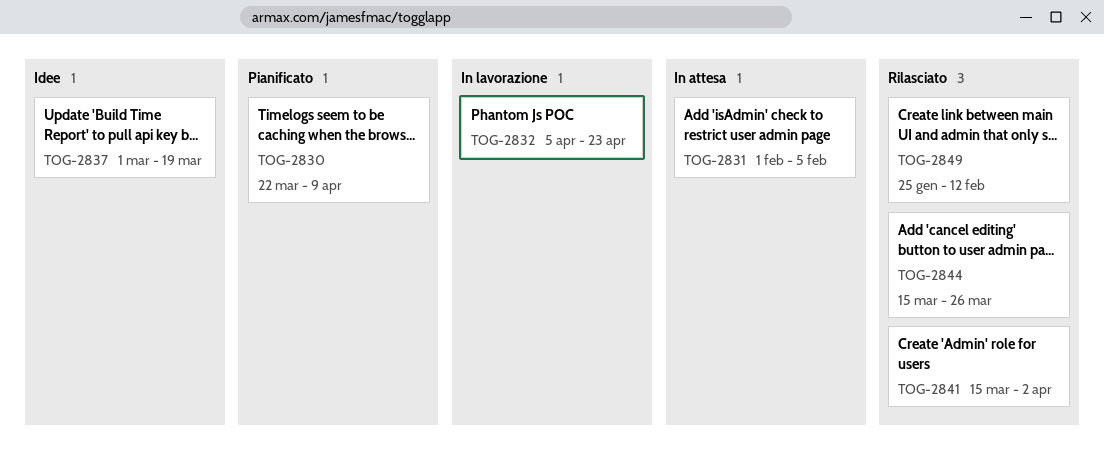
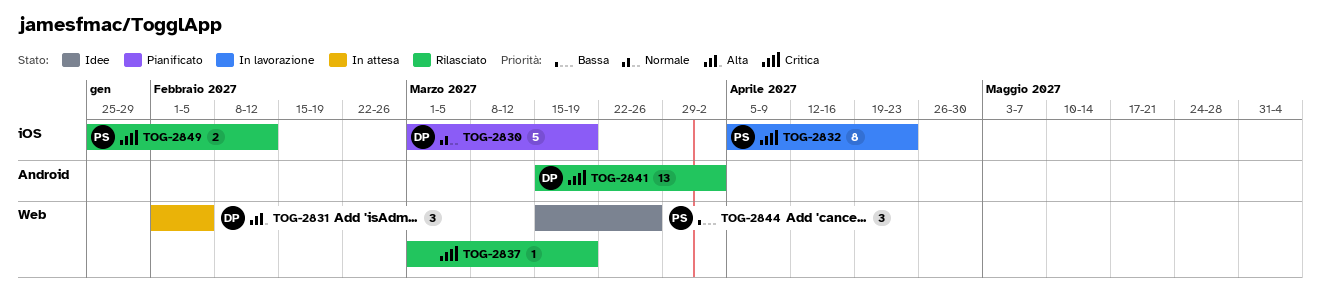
TOG-2830, start: Mar 22 -> Mar 1
TOG-2830, due: Apr 9 -> Mar 19
TOG-2837, status: Idee -> Rilasciato
TOG-2844, status: Rilasciato -> Idee

